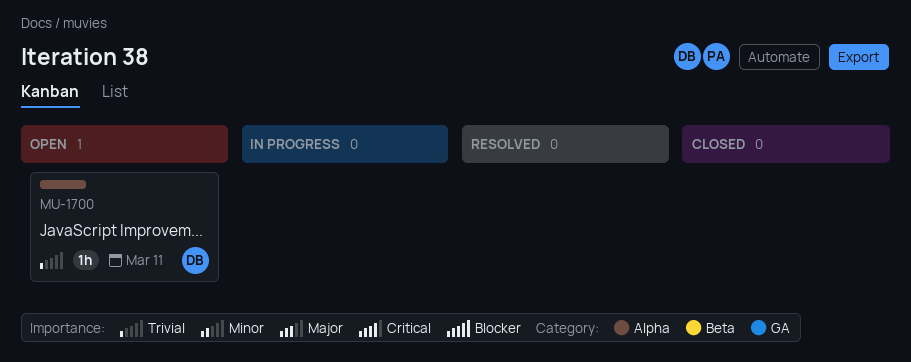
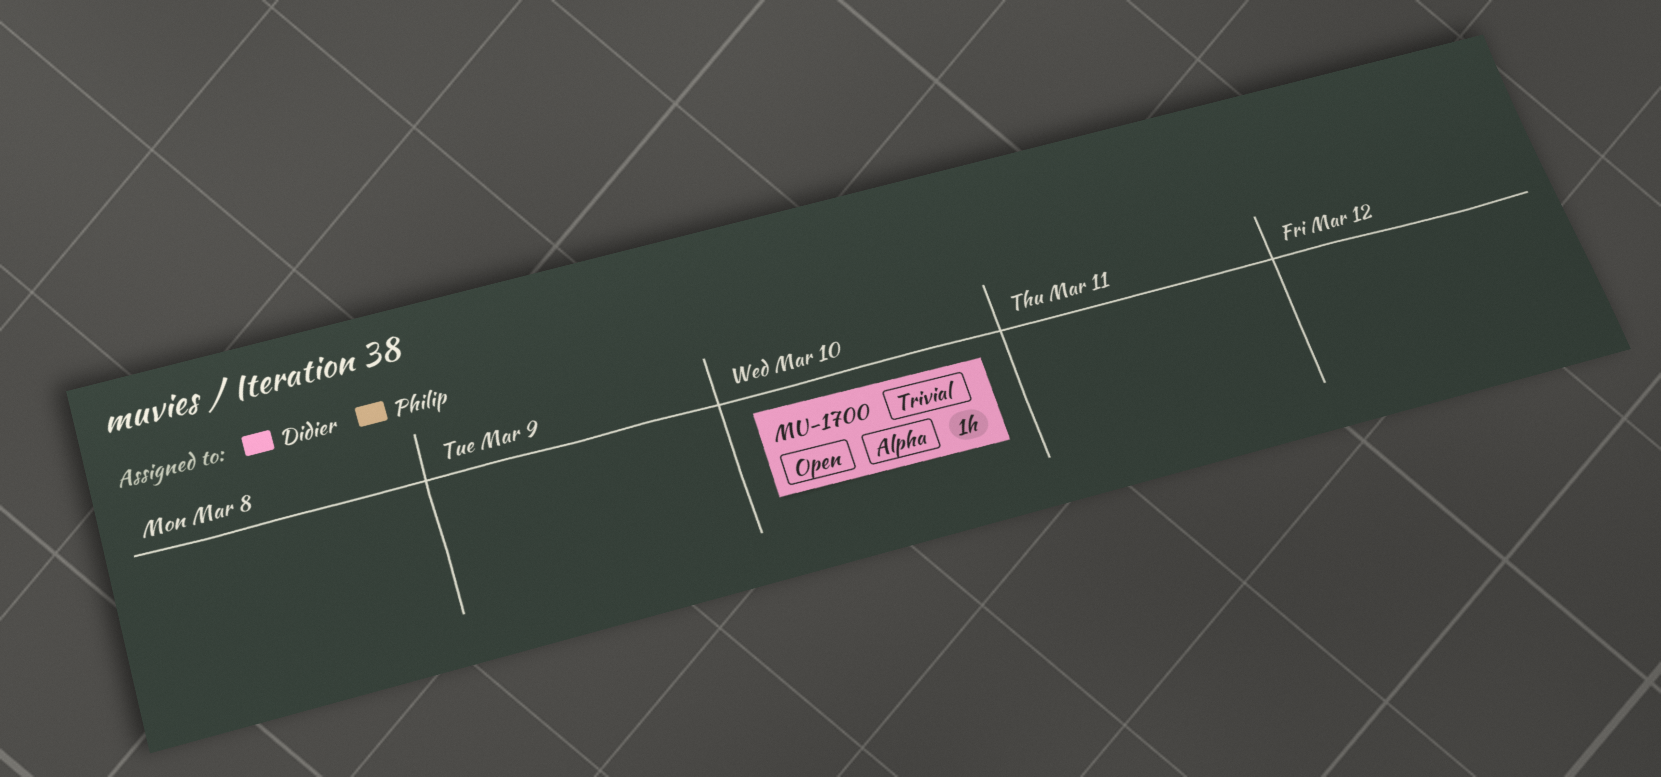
MU-1700, due: Mar 11 -> Mar 10

